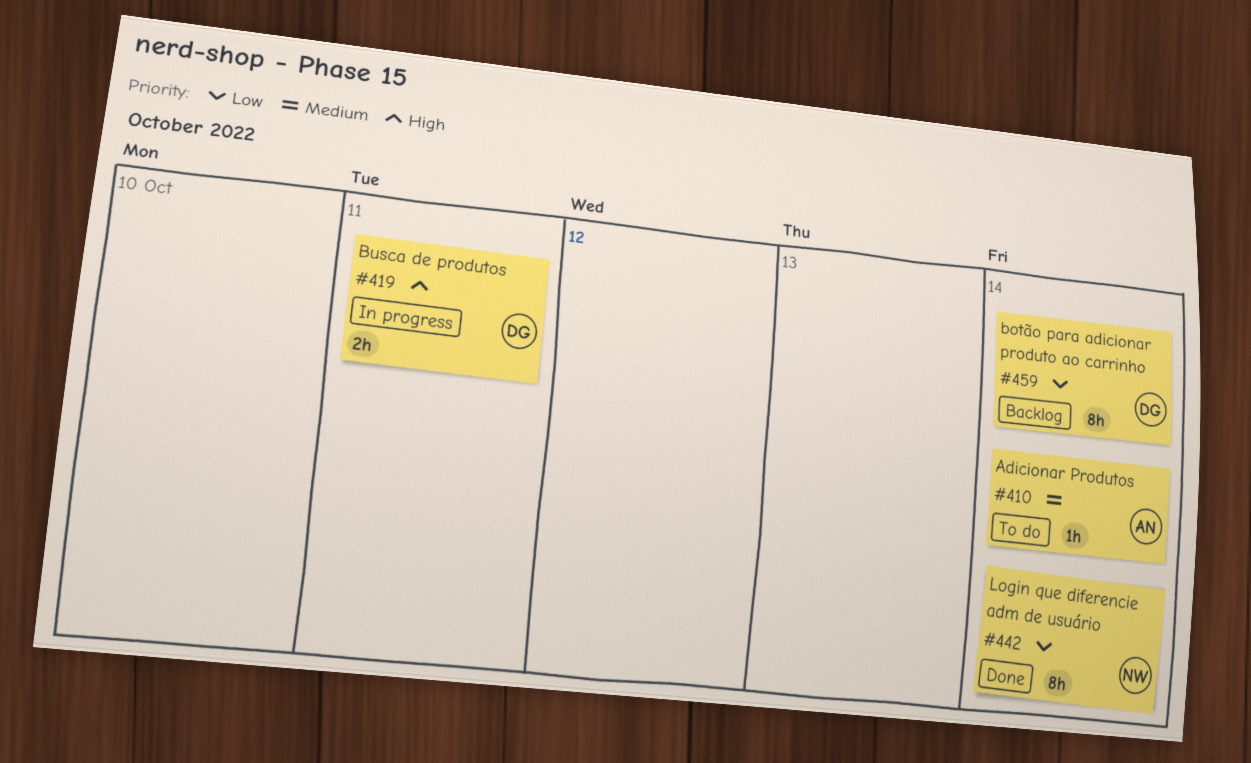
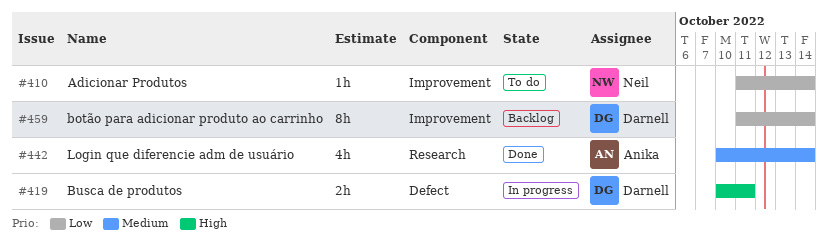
#410, owner: Anika -> Neil
#410, priority: Medium -> Low
#442, owner: Neil -> Anika
#442, priority: Low -> Medium
#442, estimate: 8h -> 4h

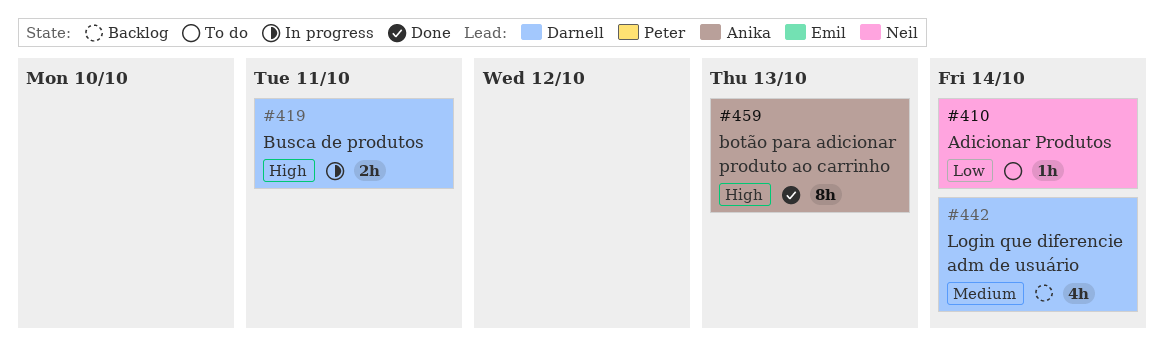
#442, status: Done -> Backlog
#442, owner: Anika -> Darnell
#459, status: Backlog -> Done
#459, owner: Darnell -> Anika
#459, priority: Low -> High
#459, due: Oct 14 -> Oct 13

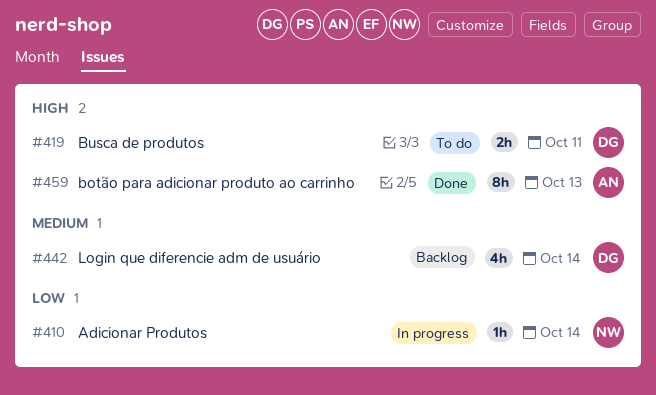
#410, status: To do -> In progress
#419, status: In progress -> To do

